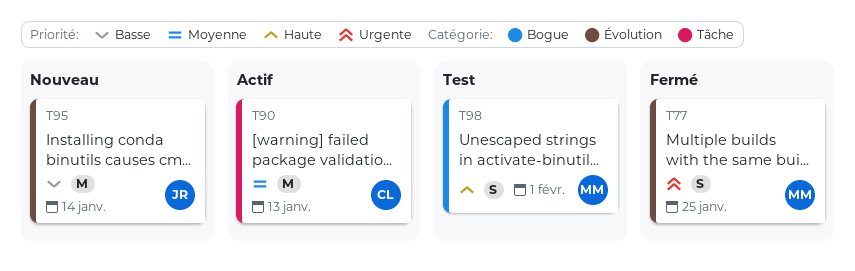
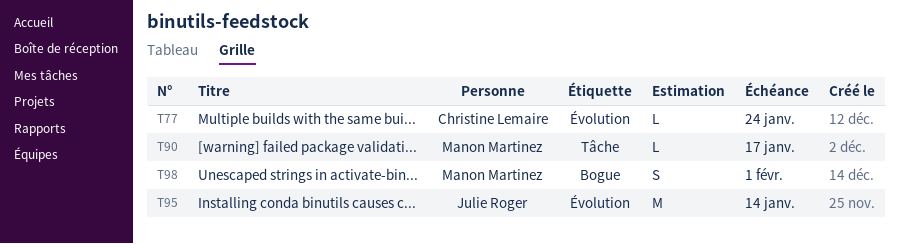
T77, owner: Manon Martinez -> Christine Lemaire
T77, estimate: S -> L
T77, due: Jan 25 -> Jan 24
T90, owner: Christine Lemaire -> Manon Martinez
T90, estimate: M -> L
T90, due: Jan 13 -> Jan 17

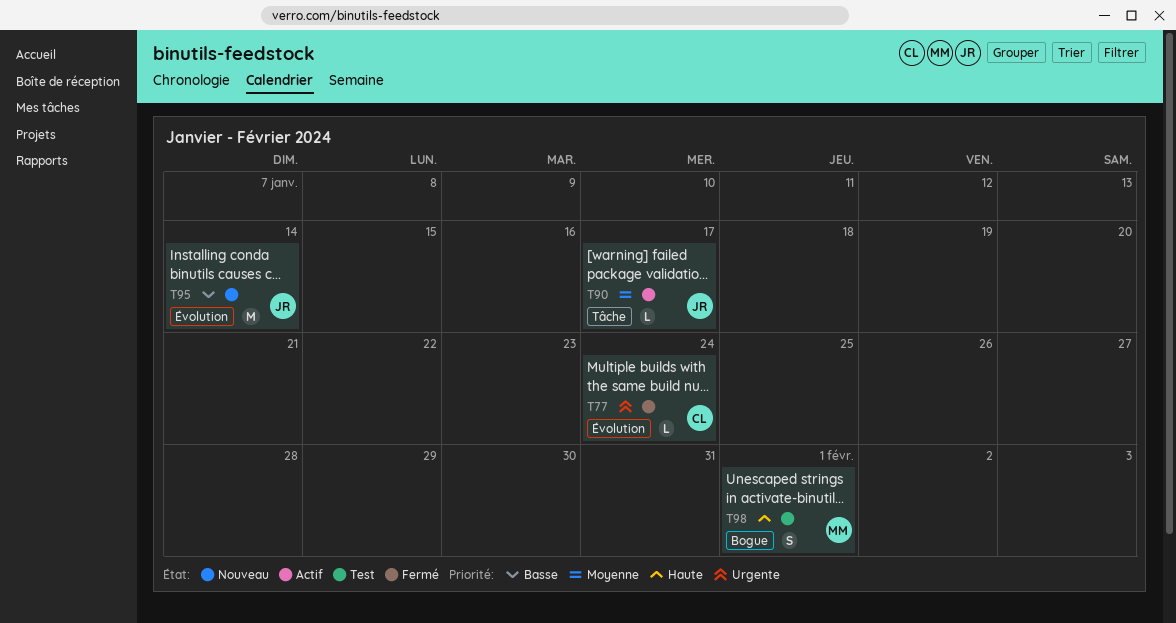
T90, owner: Manon Martinez -> Julie Roger

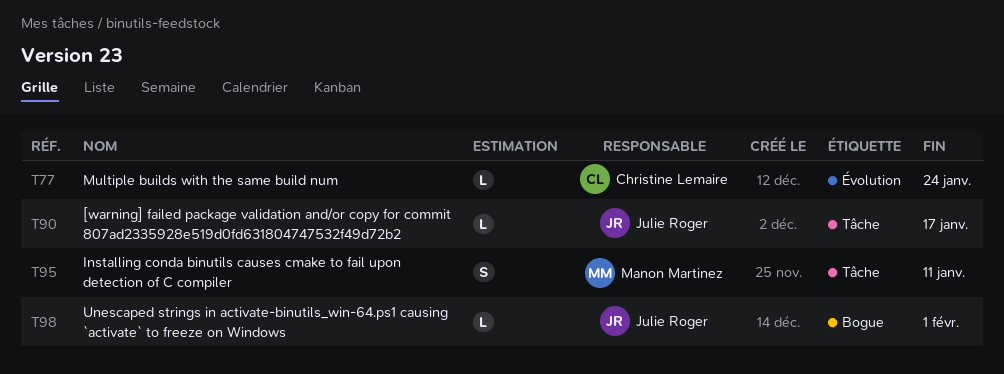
T95, owner: Julie Roger -> Manon Martinez
T95, label: Évolution -> Tâche
T95, estimate: M -> S
T95, due: Jan 14 -> Jan 11
T98, owner: Manon Martinez -> Julie Roger
T98, estimate: S -> L

